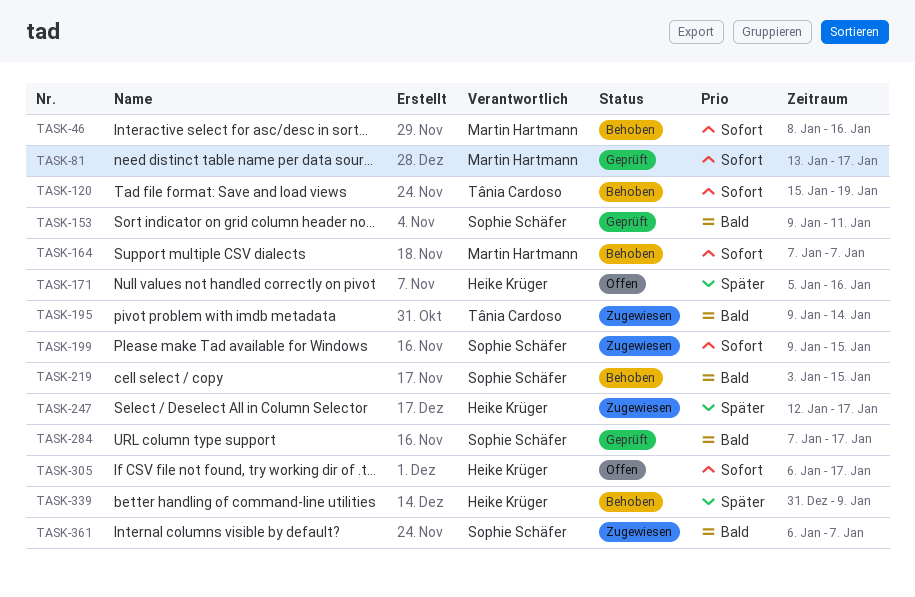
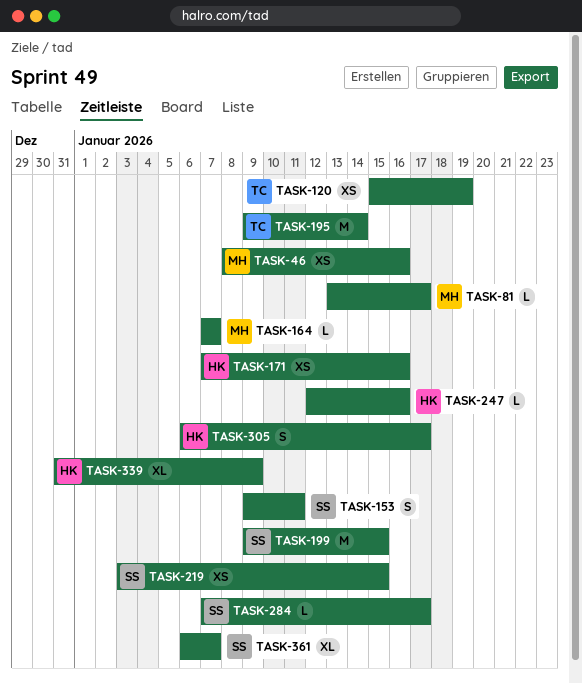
TASK-171, start: Jan 5 -> Jan 7
TASK-247, due: Jan 17 -> Jan 16

